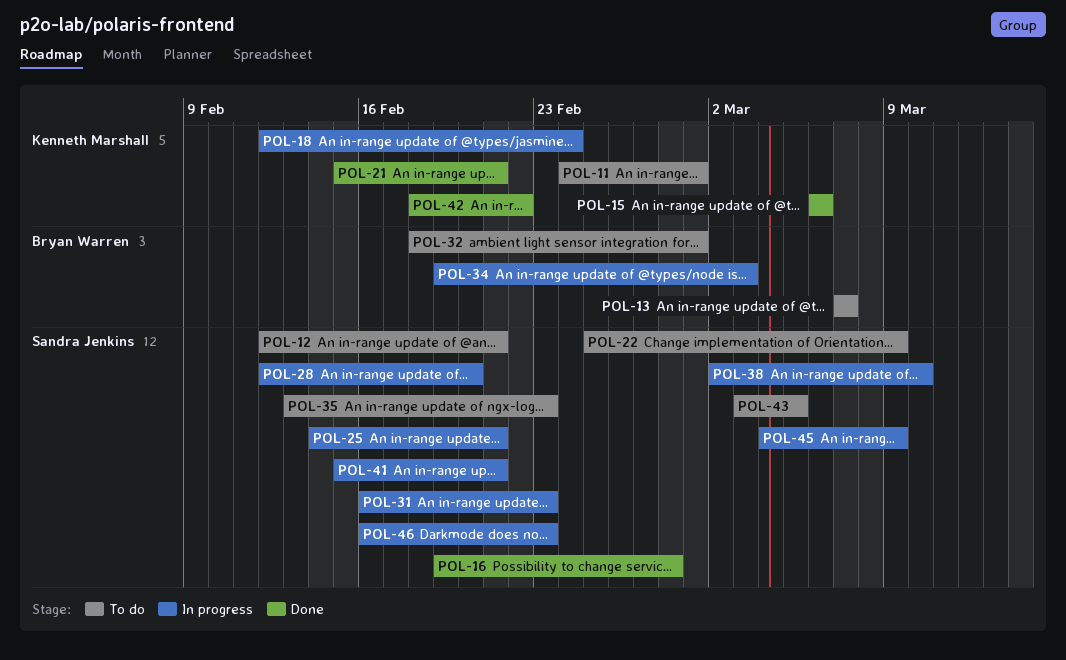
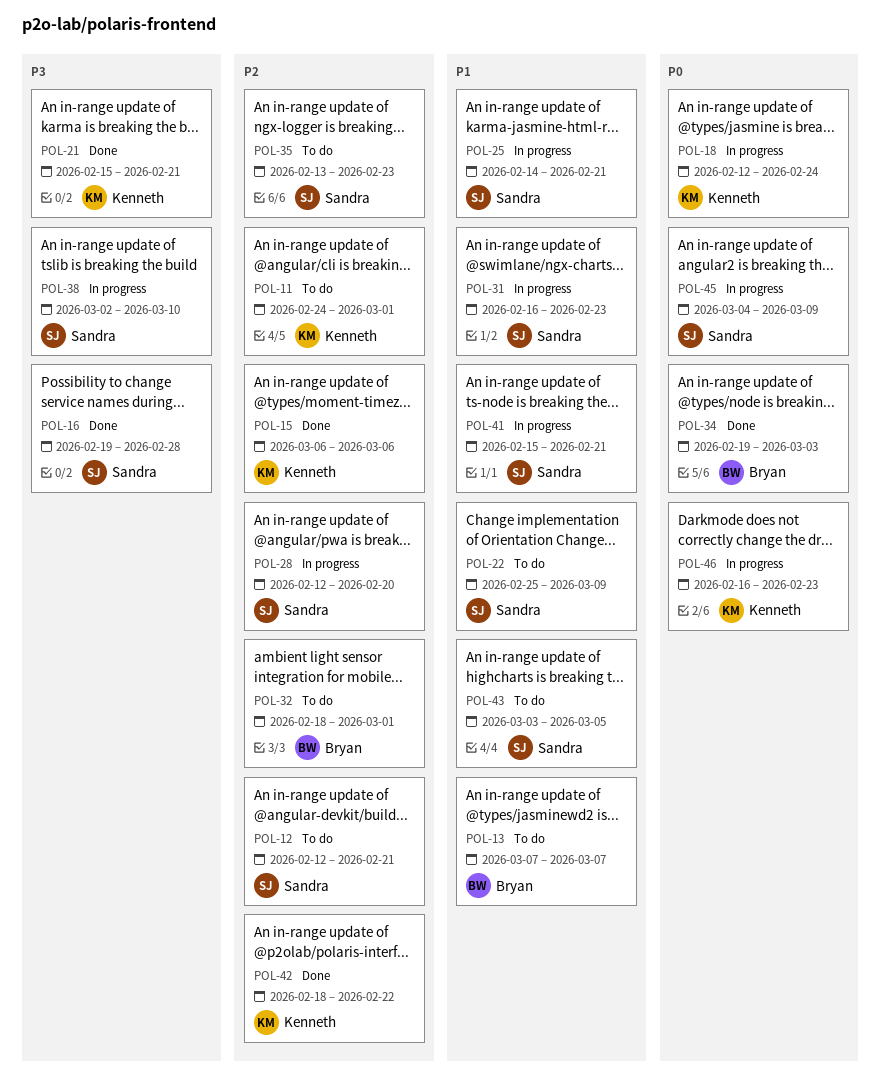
POL-34, status: In progress -> Done
POL-46, owner: Sandra Jenkins -> Kenneth Marshall

